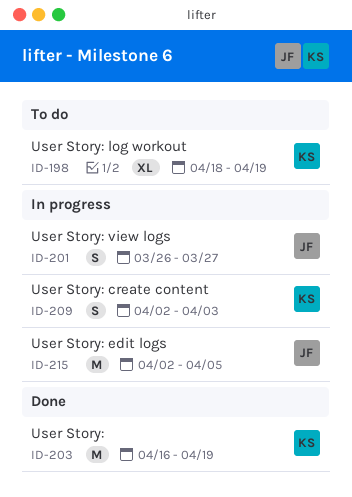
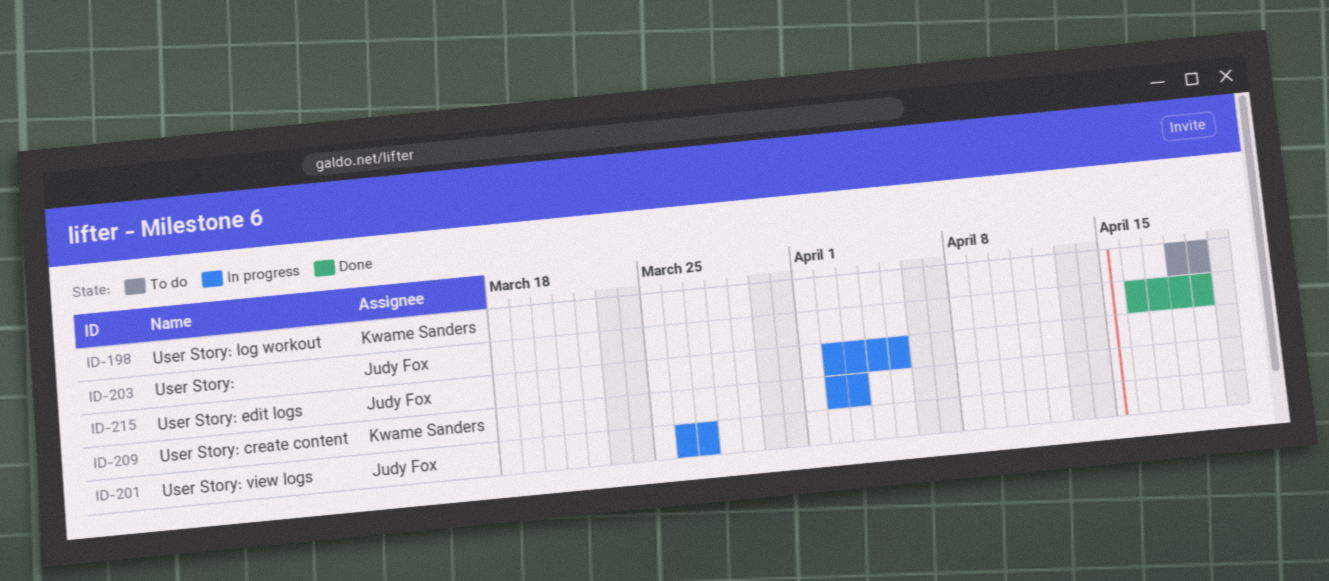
ID-203, owner: Kwame Sanders -> Judy Fox

